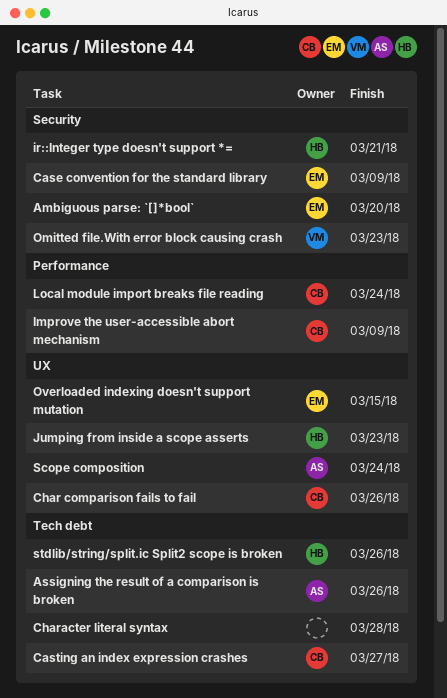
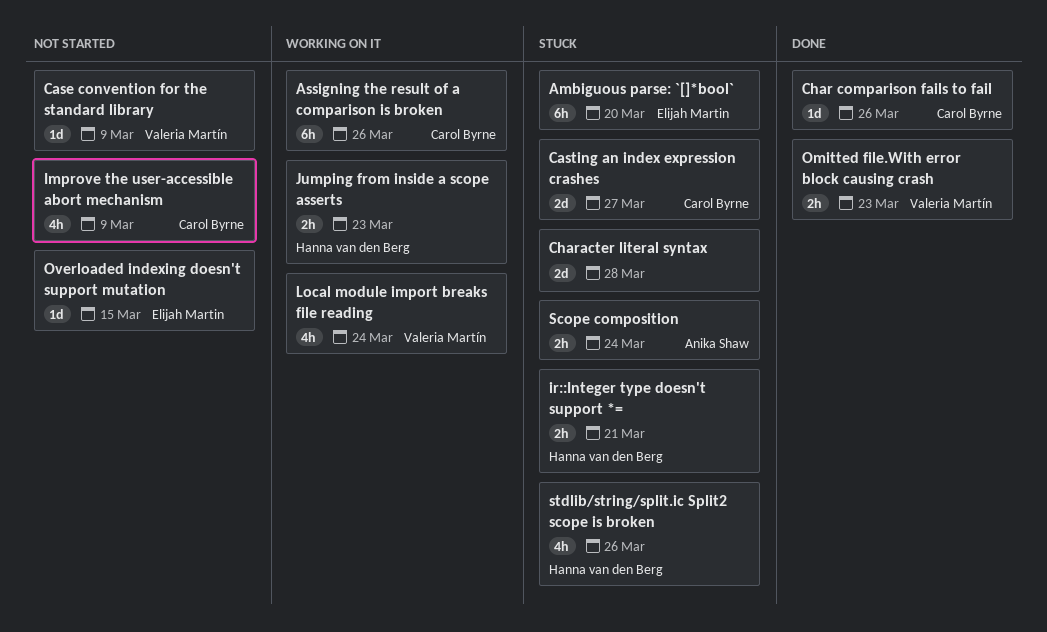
Assigning the result of a comparison is broken, owner: Anika Shaw -> Carol Byrne
Case convention for the standard library, owner: Elijah Martin -> Valeria Martín
Local module import breaks file reading, owner: Carol Byrne -> Valeria Martín

